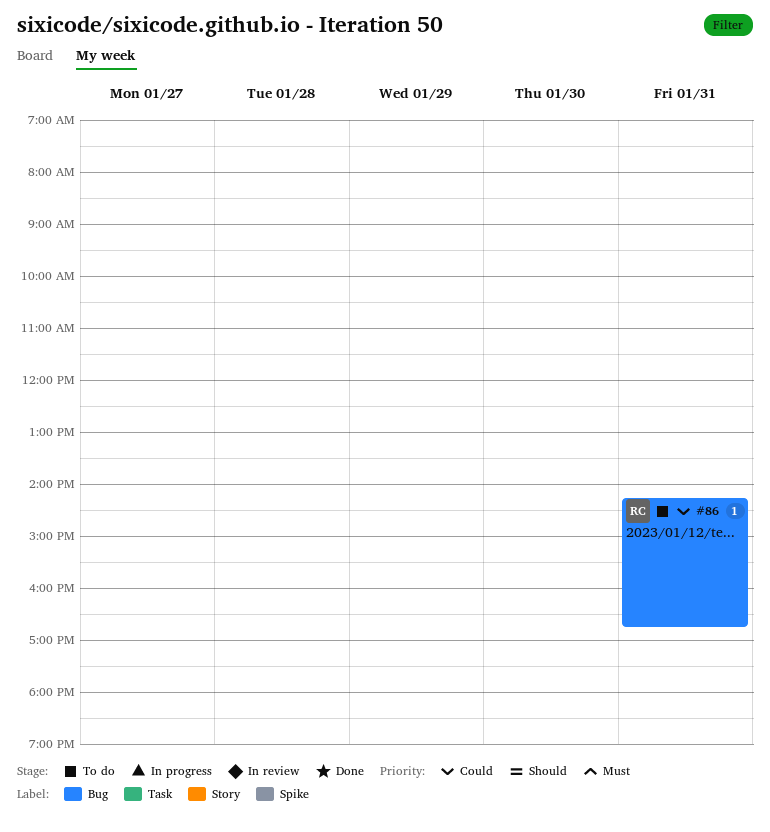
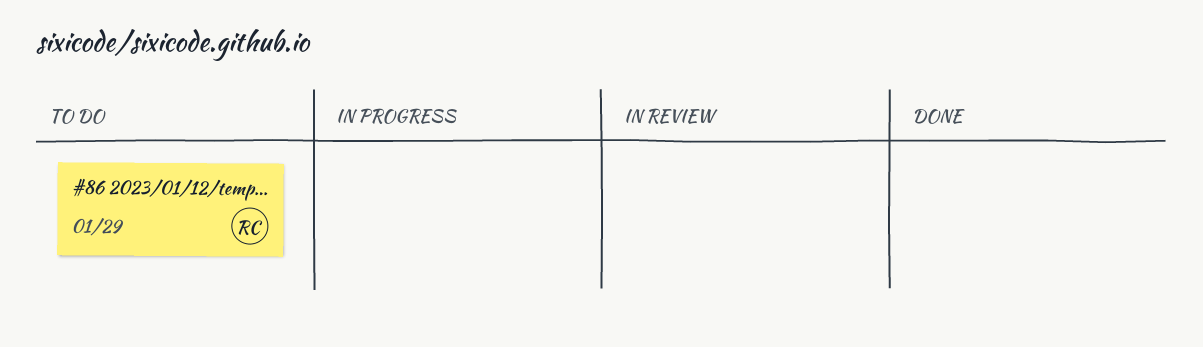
#86, day: Jan 31 -> Jan 29

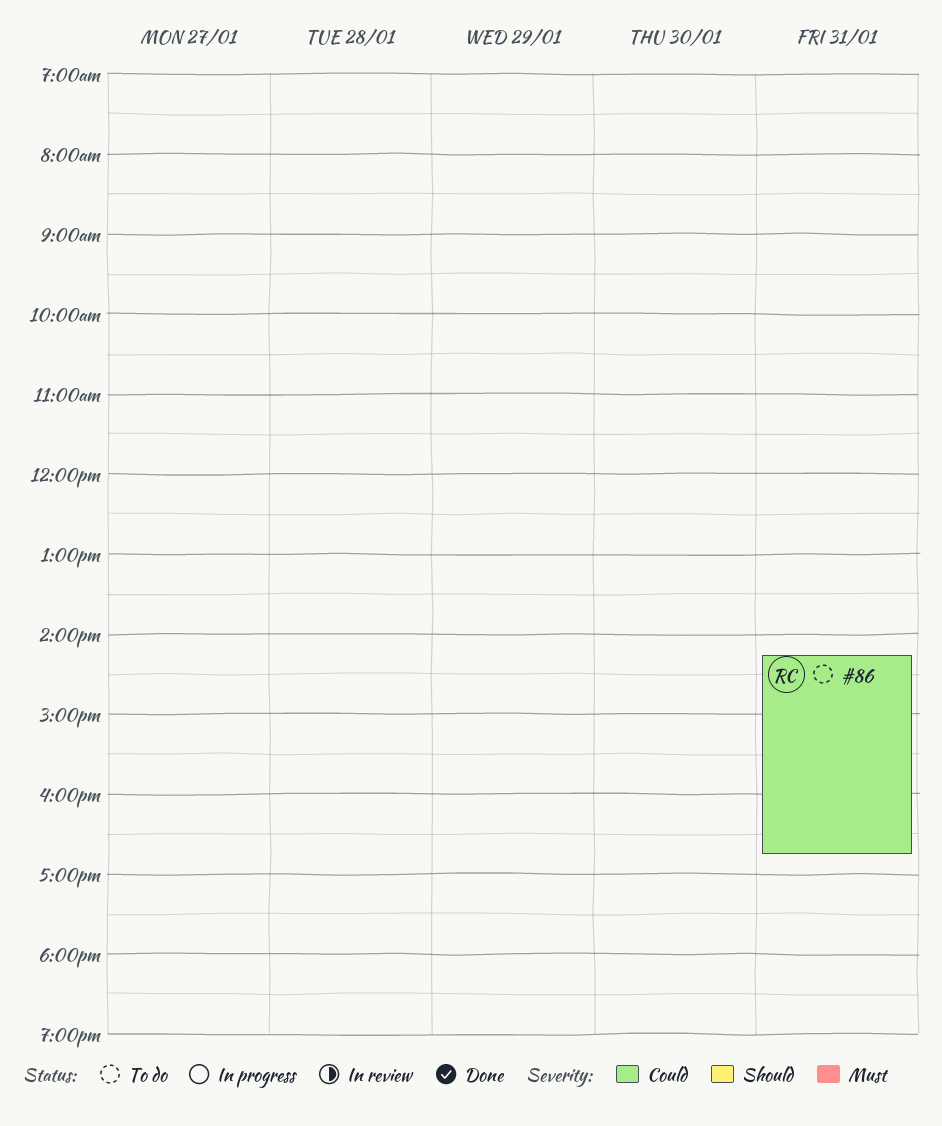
#86, day: Jan 29 -> Jan 31

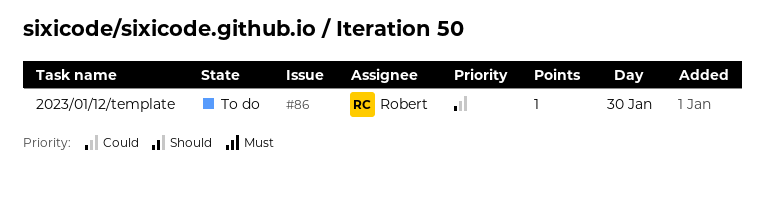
#86, day: Jan 31 -> Jan 30

